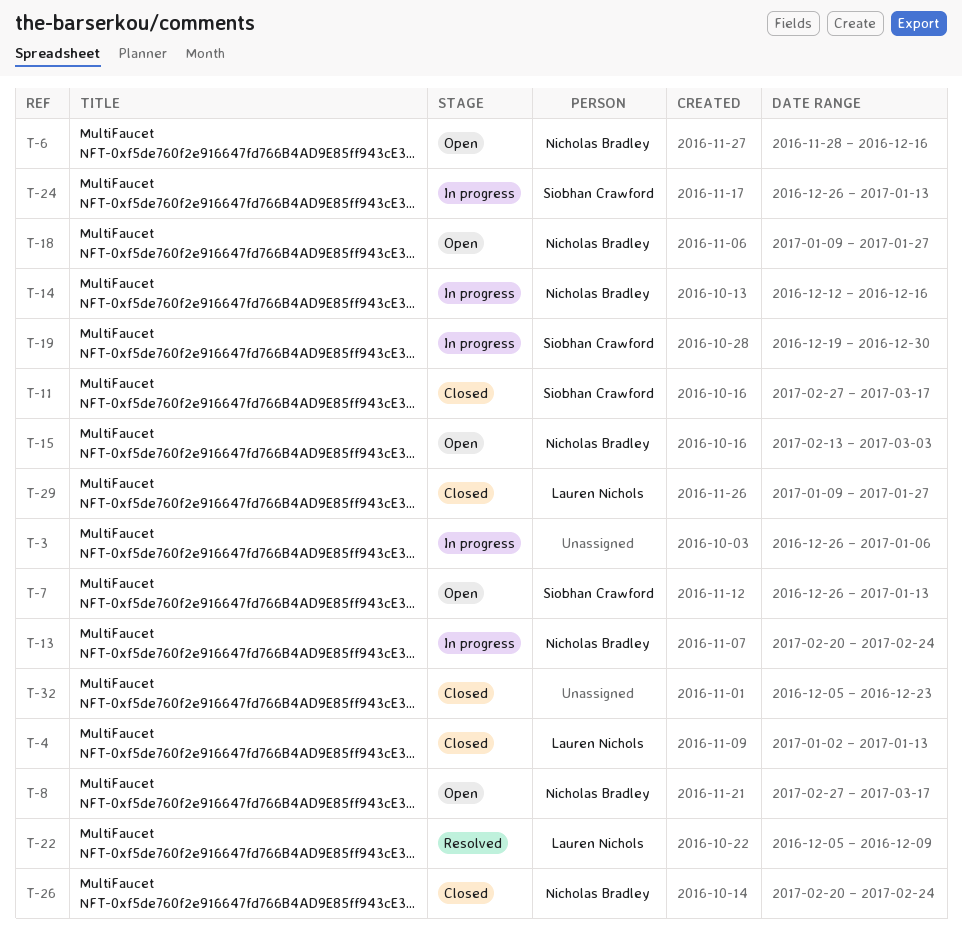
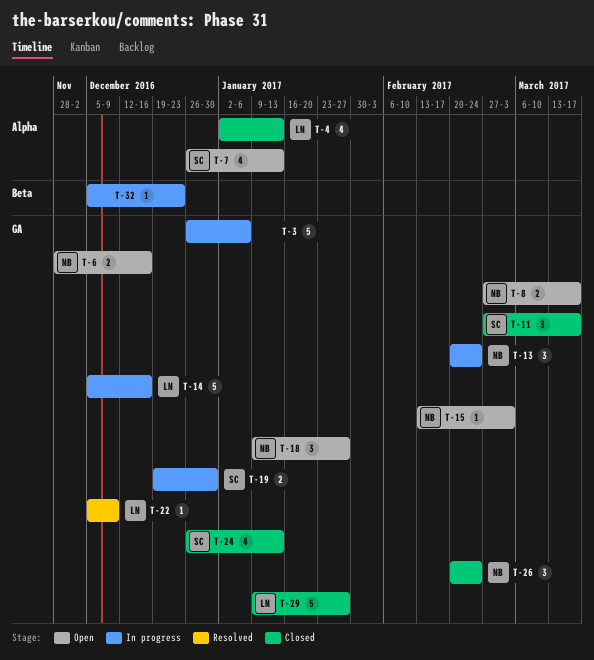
T-14, owner: Nicholas Bradley -> Lauren Nichols
T-14, start: Dec 12 -> Dec 5
T-24, status: In progress -> Closed
T-32, status: Closed -> In progress

